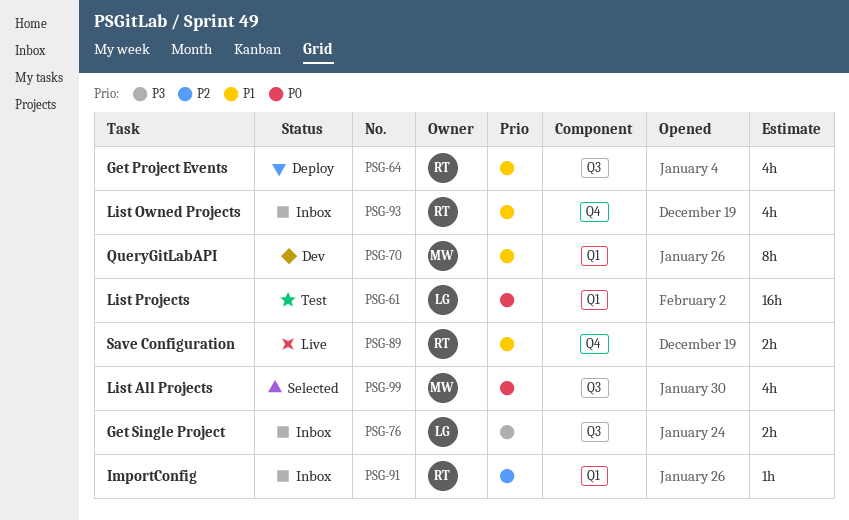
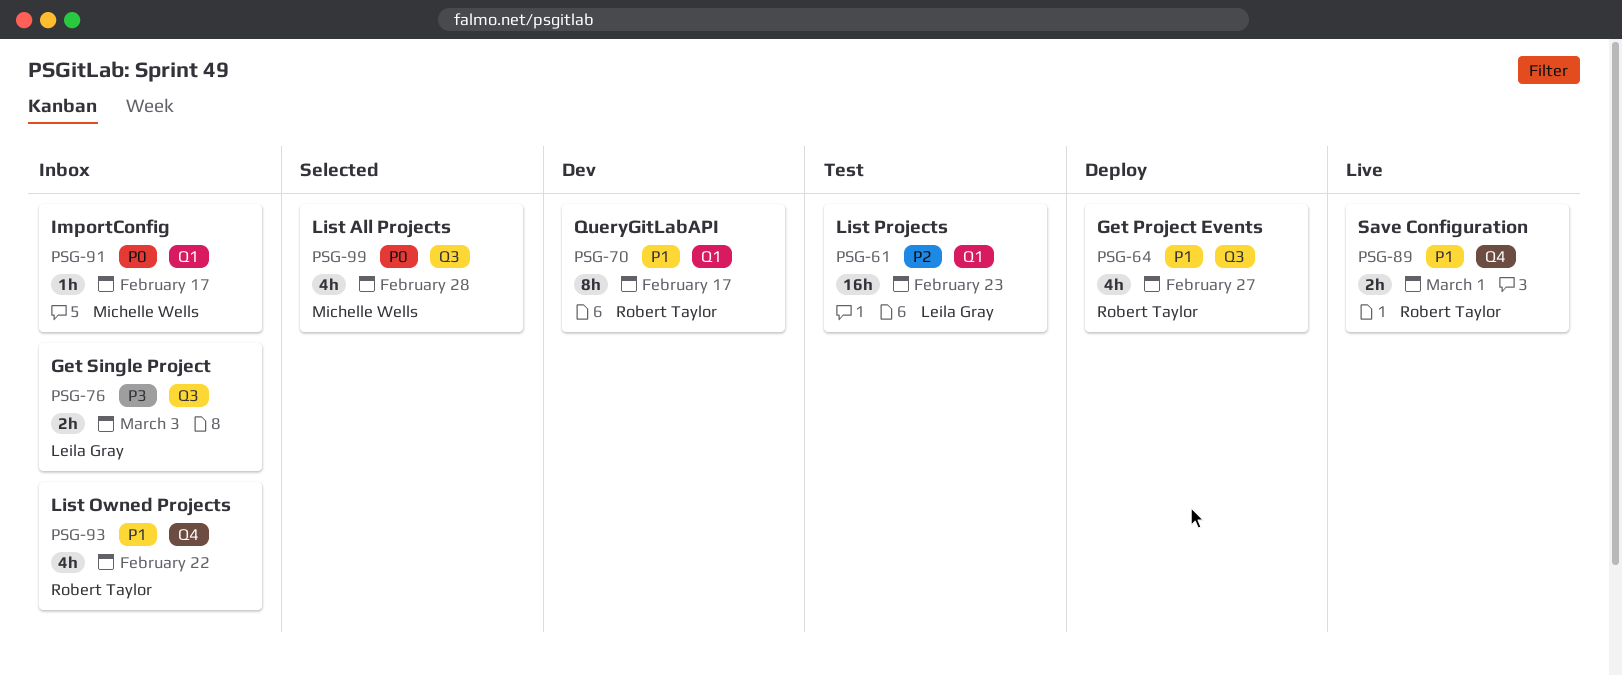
PSG-61, priority: P0 -> P2
PSG-70, owner: Michelle Wells -> Robert Taylor
PSG-91, owner: Robert Taylor -> Michelle Wells
PSG-91, priority: P2 -> P0

